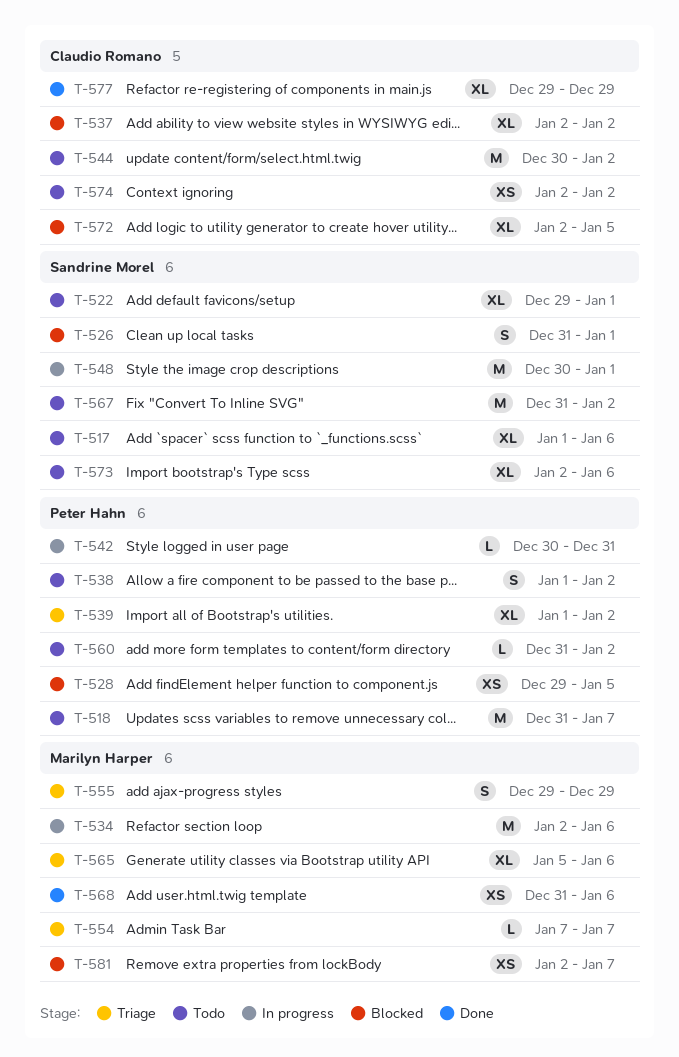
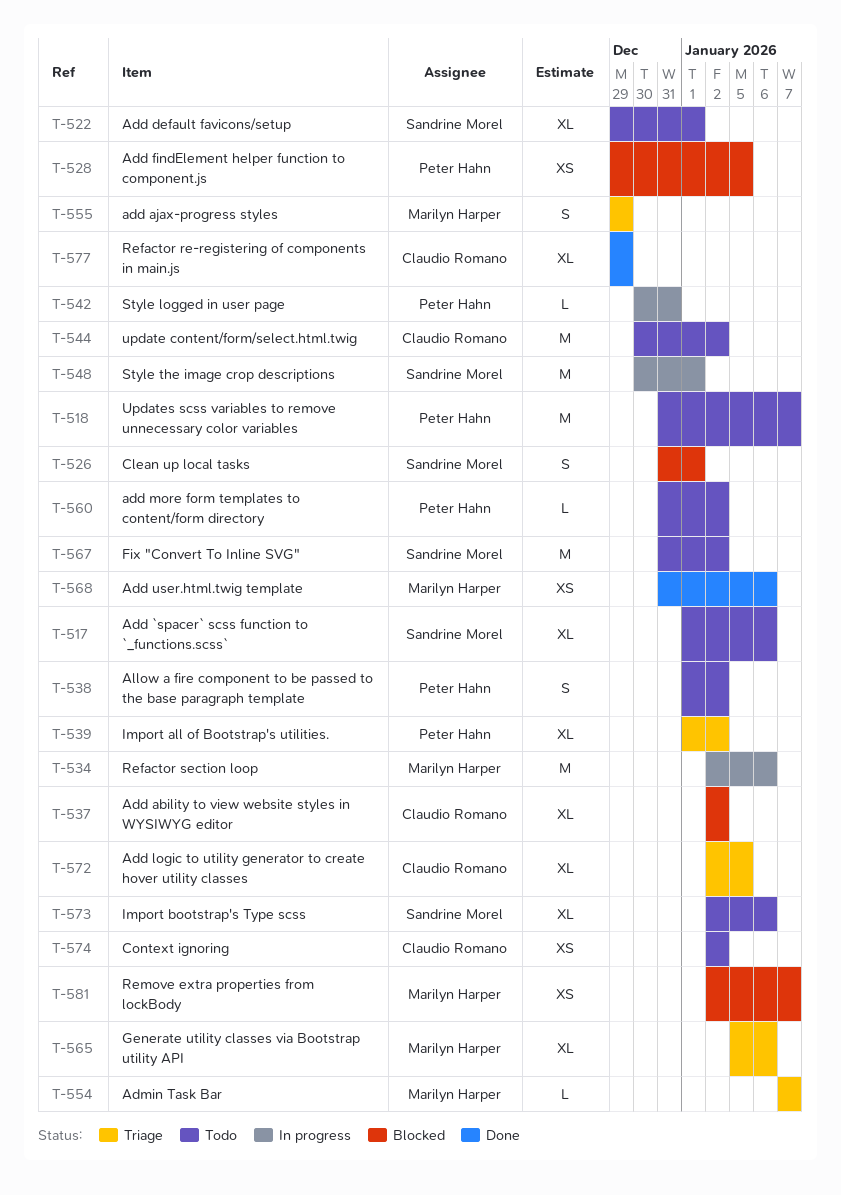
T-572, status: Blocked -> Triage

